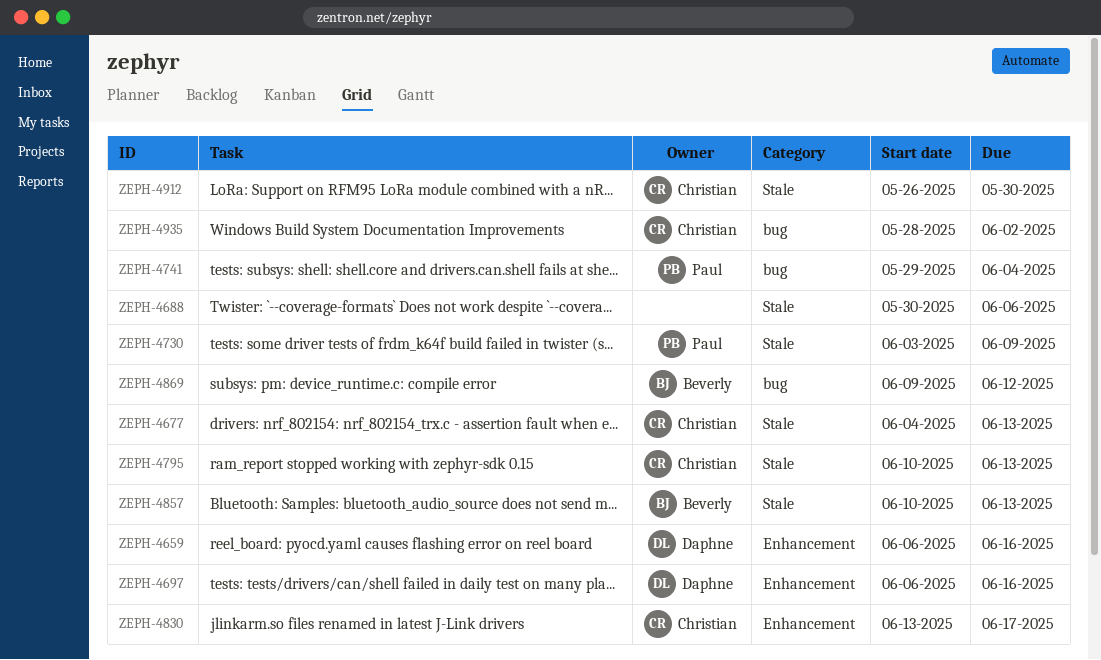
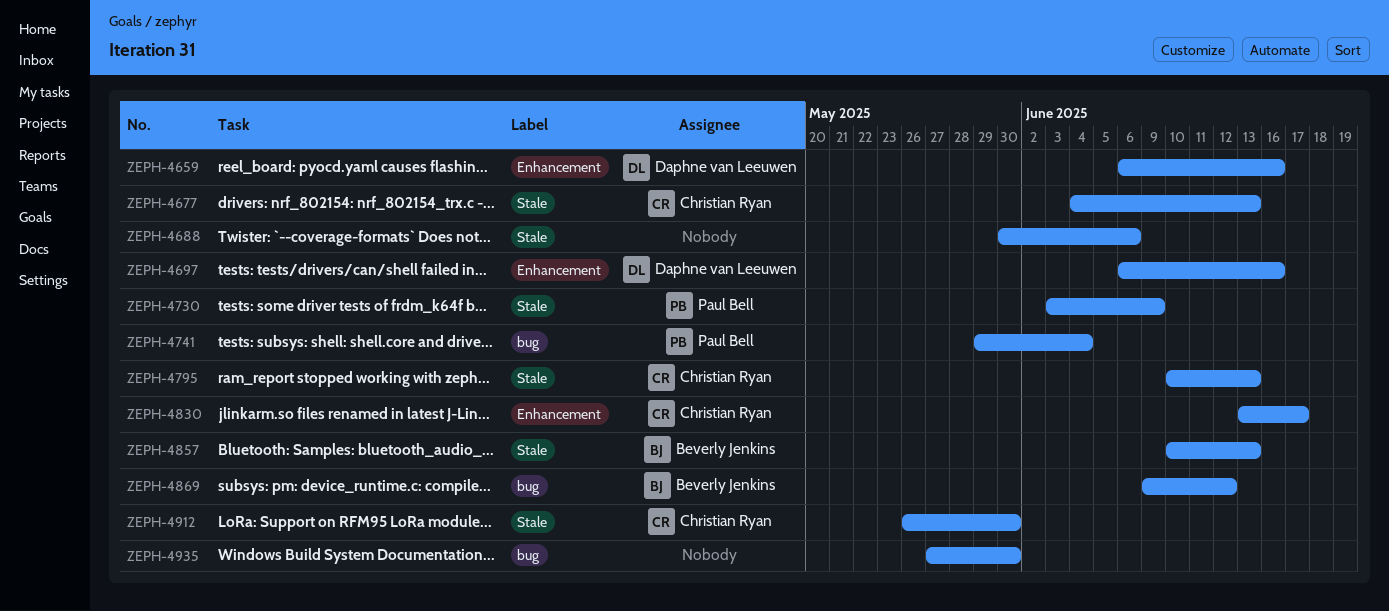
ZEPH-4935, owner: Christian Ryan -> none
ZEPH-4935, start: May 28 -> May 27
ZEPH-4935, due: Jun 2 -> May 30

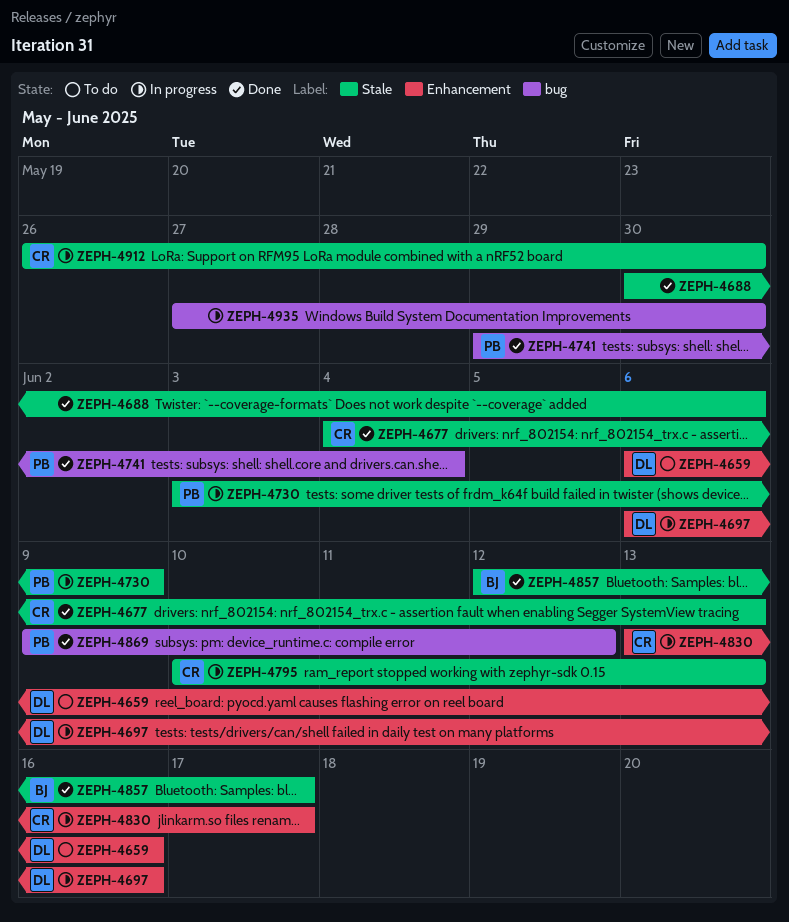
ZEPH-4857, start: Jun 10 -> Jun 12
ZEPH-4857, due: Jun 13 -> Jun 17
ZEPH-4869, owner: Beverly Jenkins -> Paul Bell

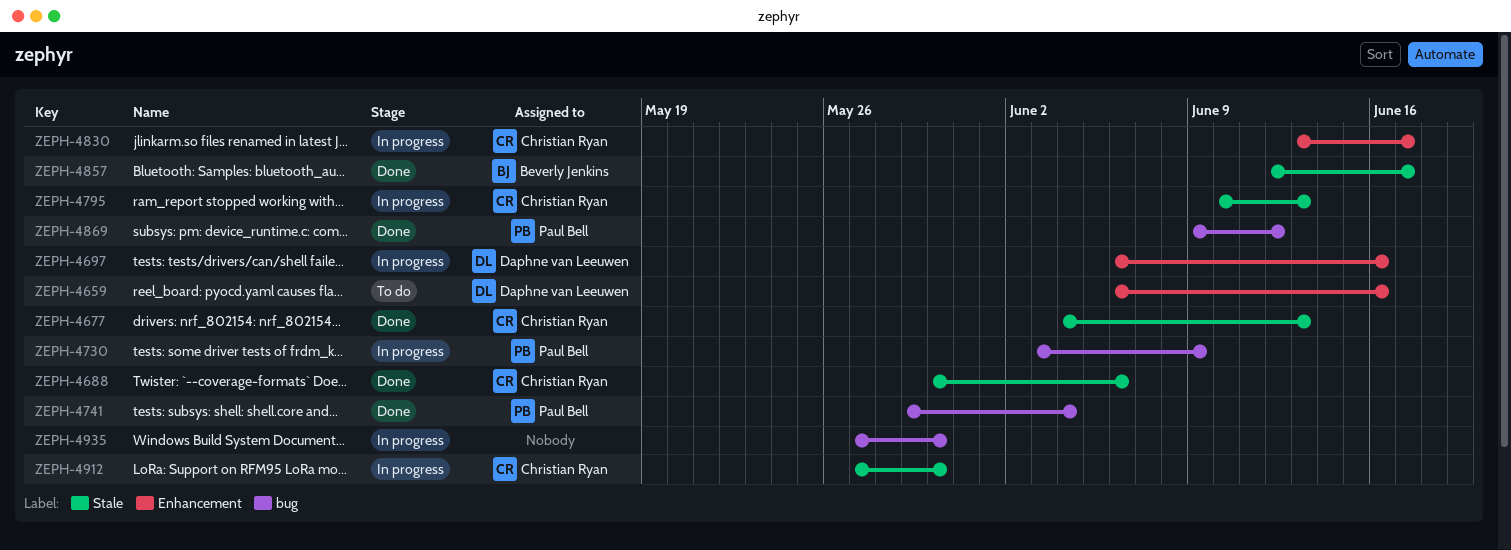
ZEPH-4688, owner: none -> Christian Ryan
ZEPH-4730, label: Stale -> bug
ZEPH-4912, start: May 26 -> May 27

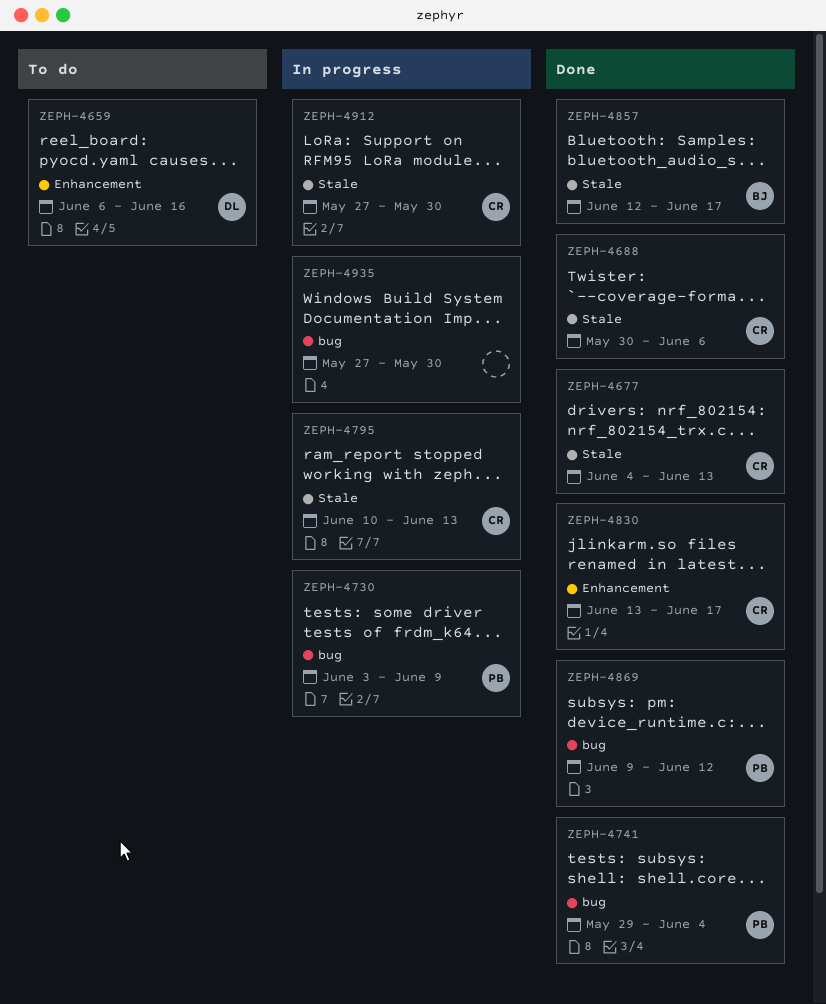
ZEPH-4697: present -> none
ZEPH-4830, status: In progress -> Done

